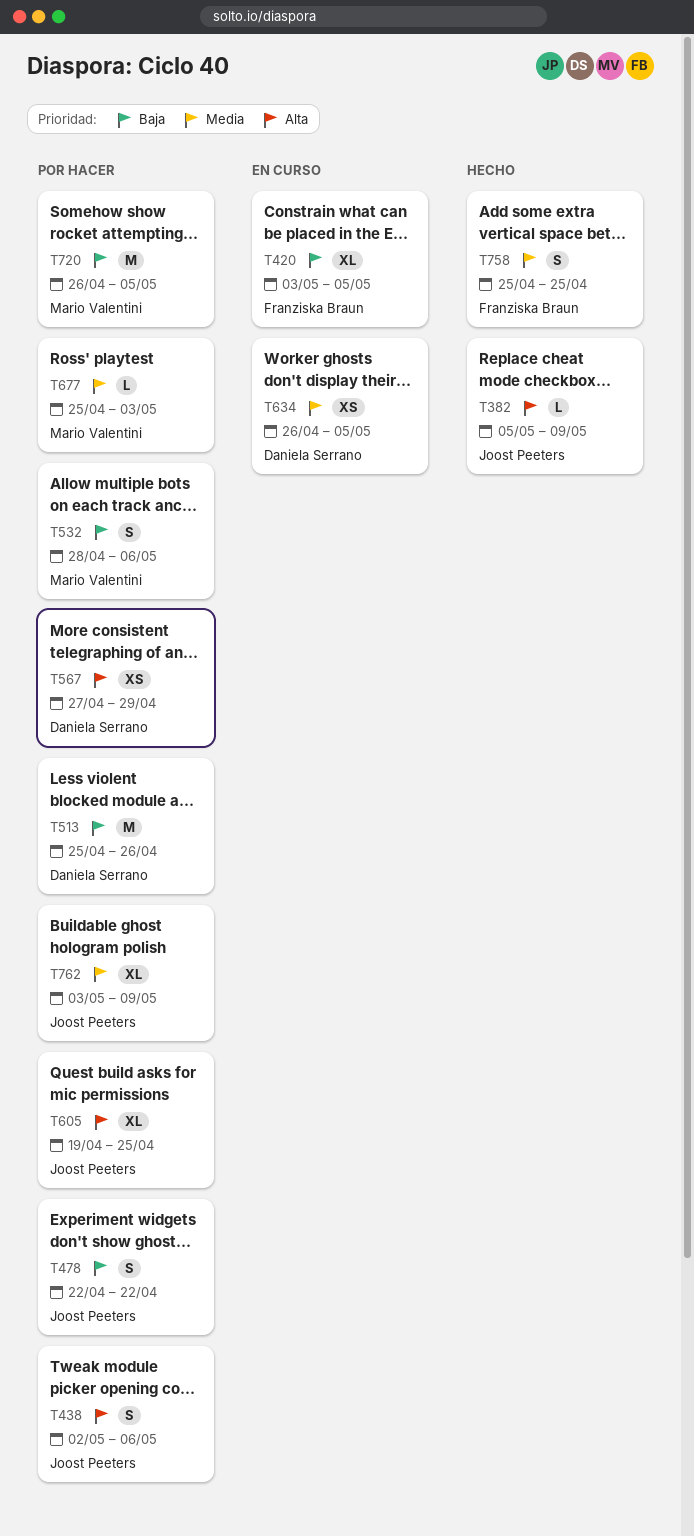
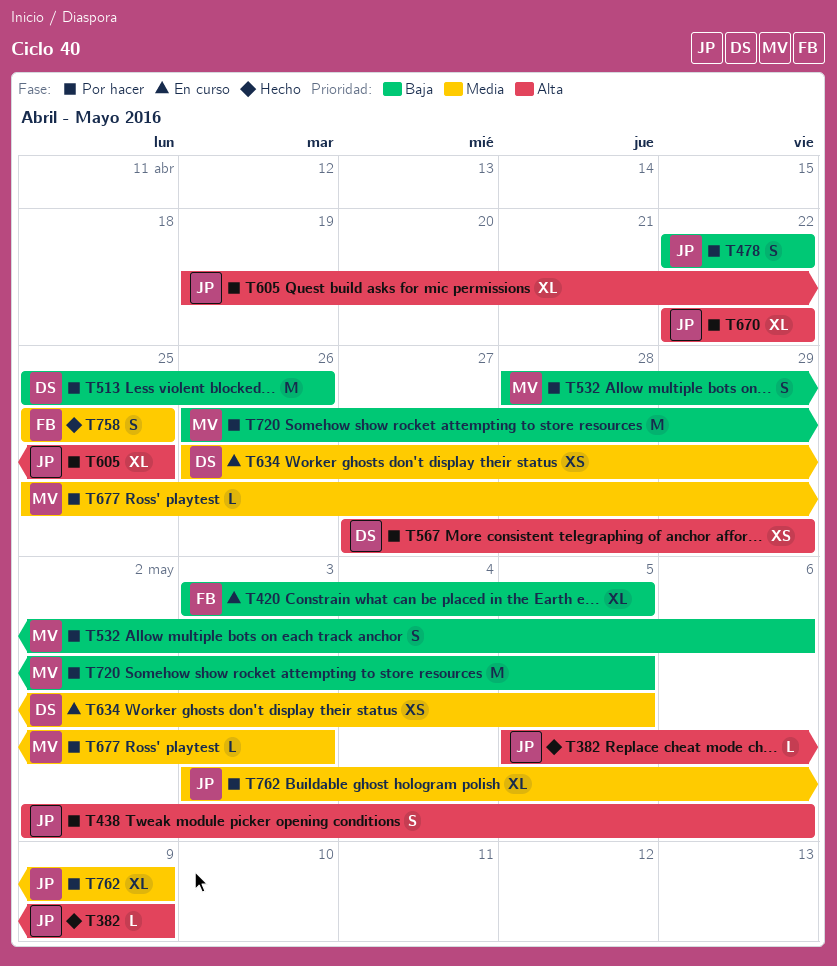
T670: none -> present

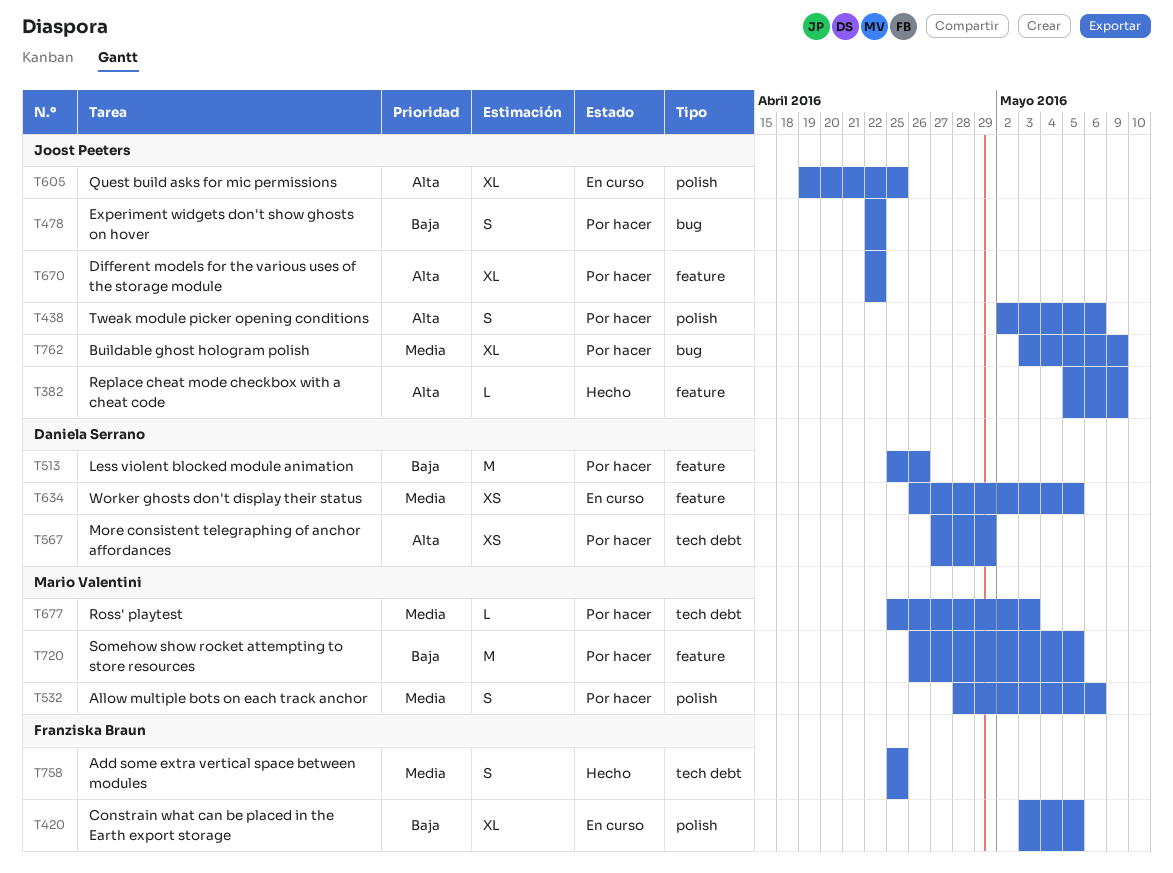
T532, priority: Baja -> Media
T605, status: Por hacer -> En curso

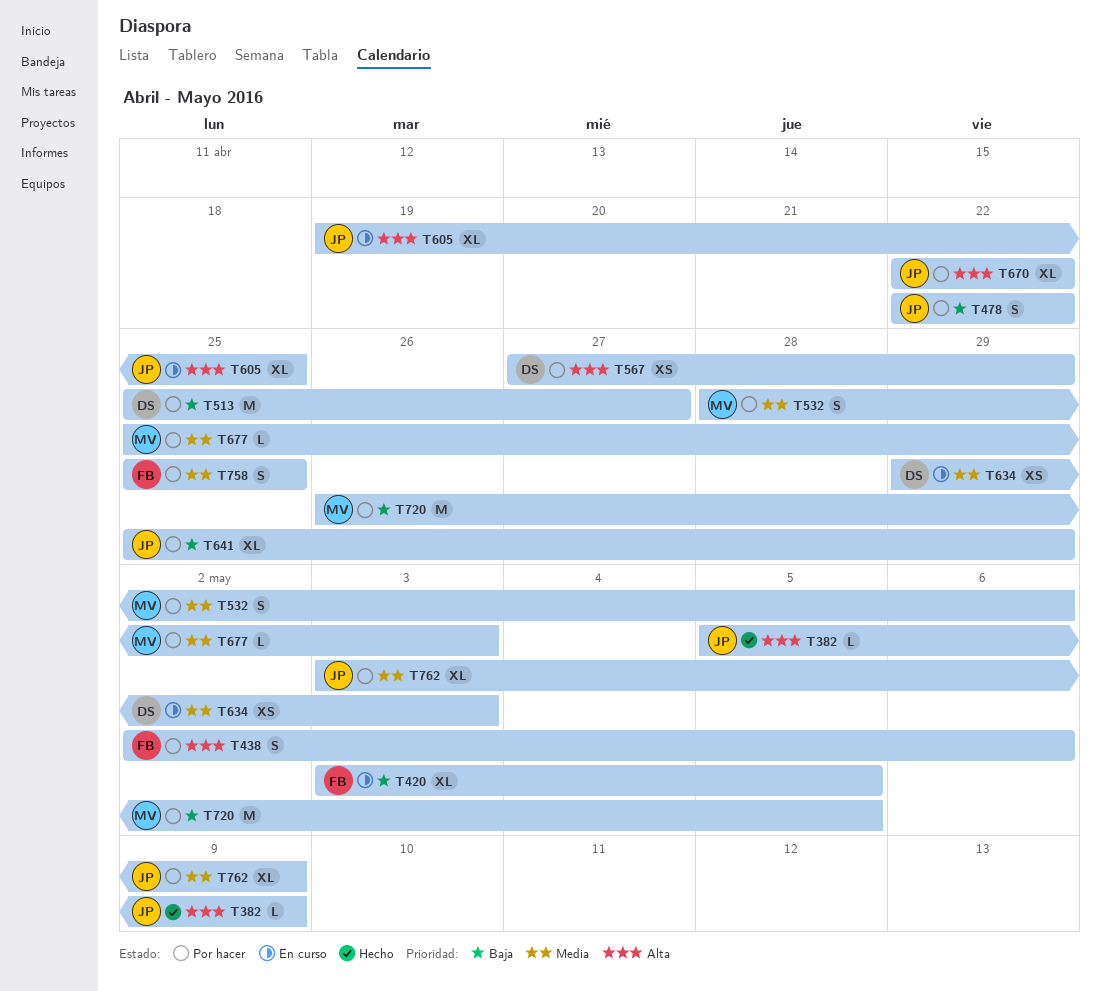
T438, owner: Joost Peeters -> Franziska Braun
T513, due: Apr 26 -> Apr 27
T634, start: Apr 26 -> Apr 29
T634, due: May 5 -> May 3
T641: none -> present
T758, status: Hecho -> Por hacer

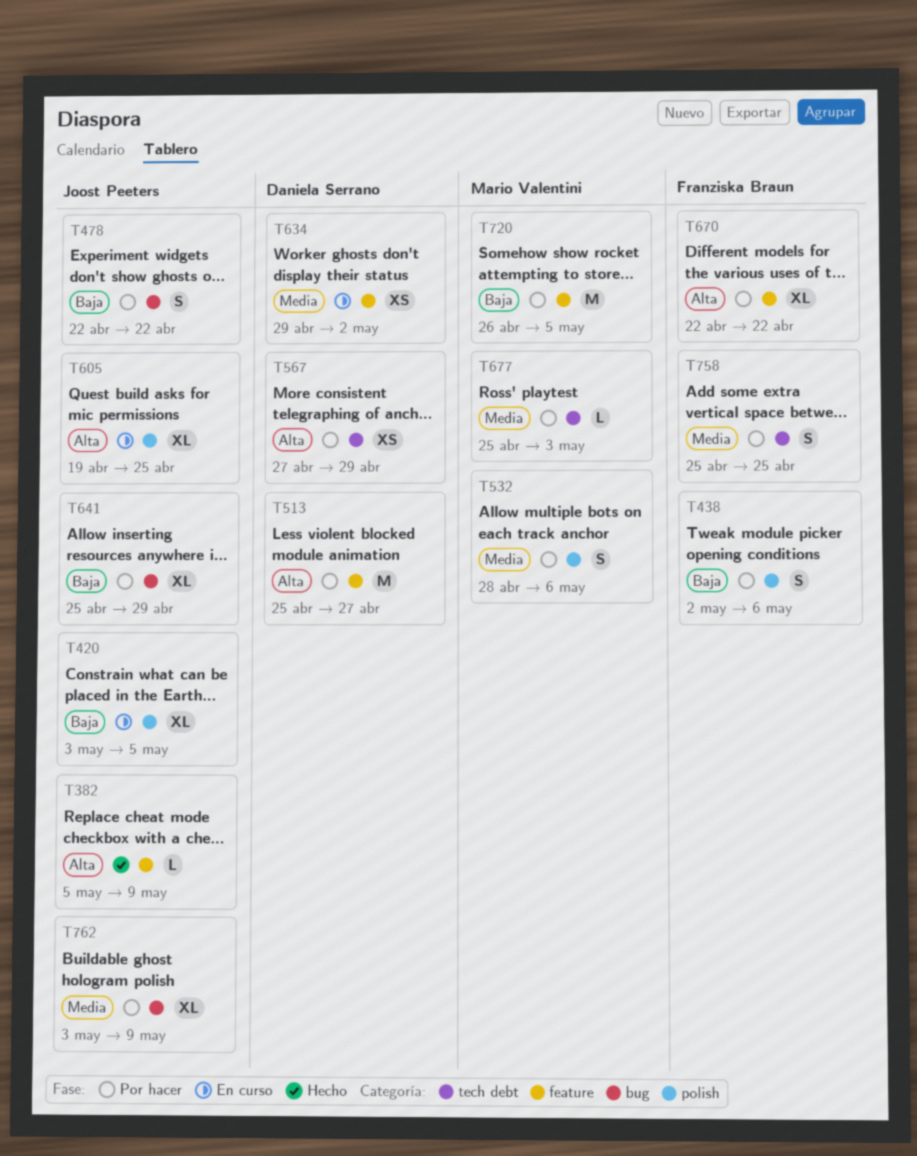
T420, owner: Franziska Braun -> Joost Peeters
T438, priority: Alta -> Baja
T513, priority: Baja -> Alta
T634, due: May 3 -> May 2
T670, owner: Joost Peeters -> Franziska Braun

